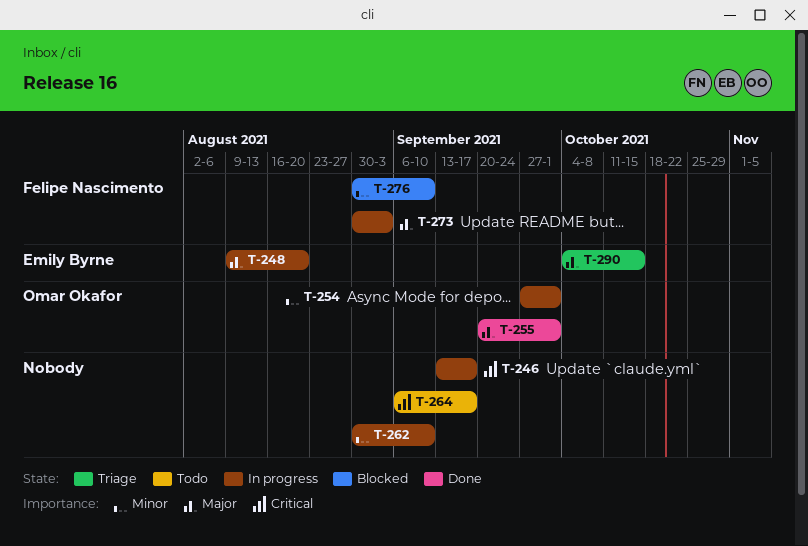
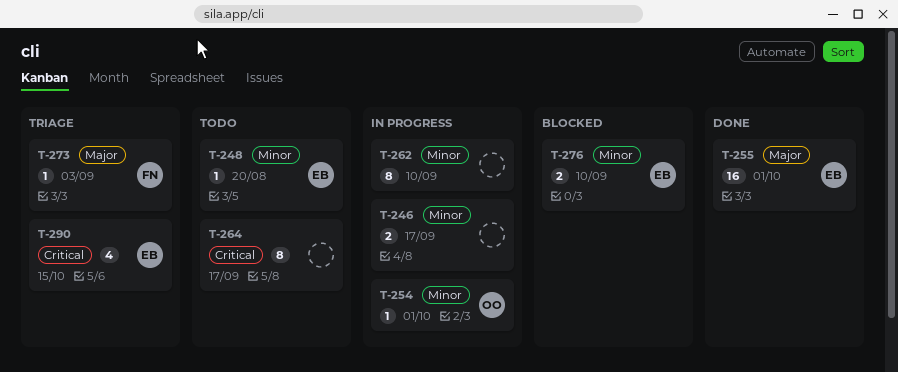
T-246, priority: Critical -> Minor
T-248, status: In progress -> Todo
T-248, priority: Major -> Minor
T-255, owner: Omar Okafor -> Emily Byrne
T-273, status: In progress -> Triage
T-276, owner: Felipe Nascimento -> Emily Byrne
T-290, priority: Major -> Critical

